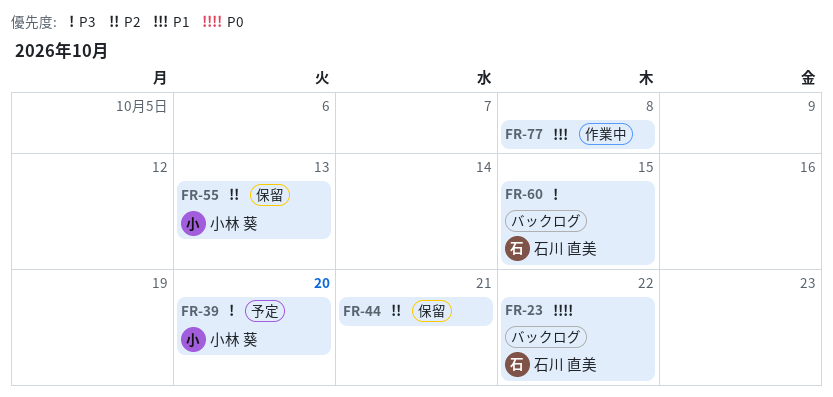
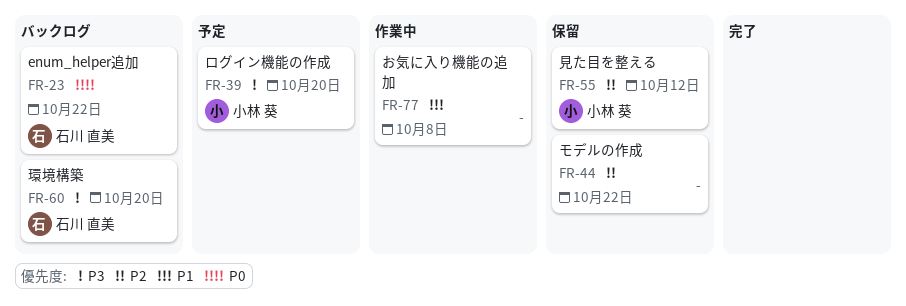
FR-44, due: Oct 21 -> Oct 22
FR-55, due: Oct 13 -> Oct 12
FR-60, due: Oct 15 -> Oct 20

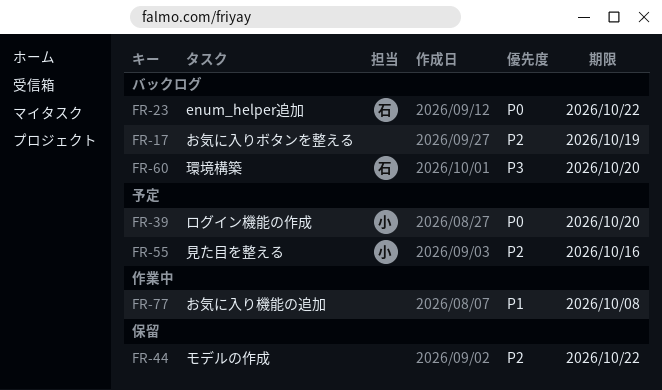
FR-17: none -> present
FR-39, priority: P3 -> P0
FR-55, status: 保留 -> 予定
FR-55, due: Oct 12 -> Oct 16

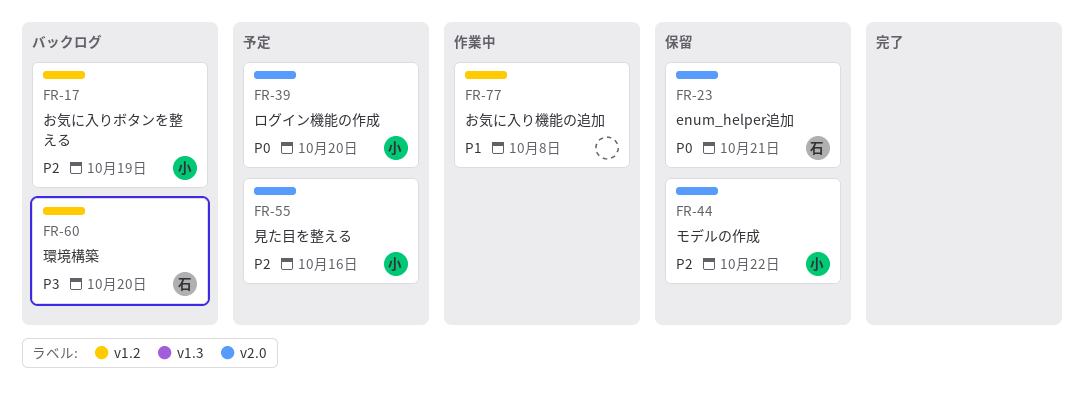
FR-17, owner: none -> 小
FR-23, status: バックログ -> 保留
FR-23, due: Oct 22 -> Oct 21
FR-44, owner: none -> 小

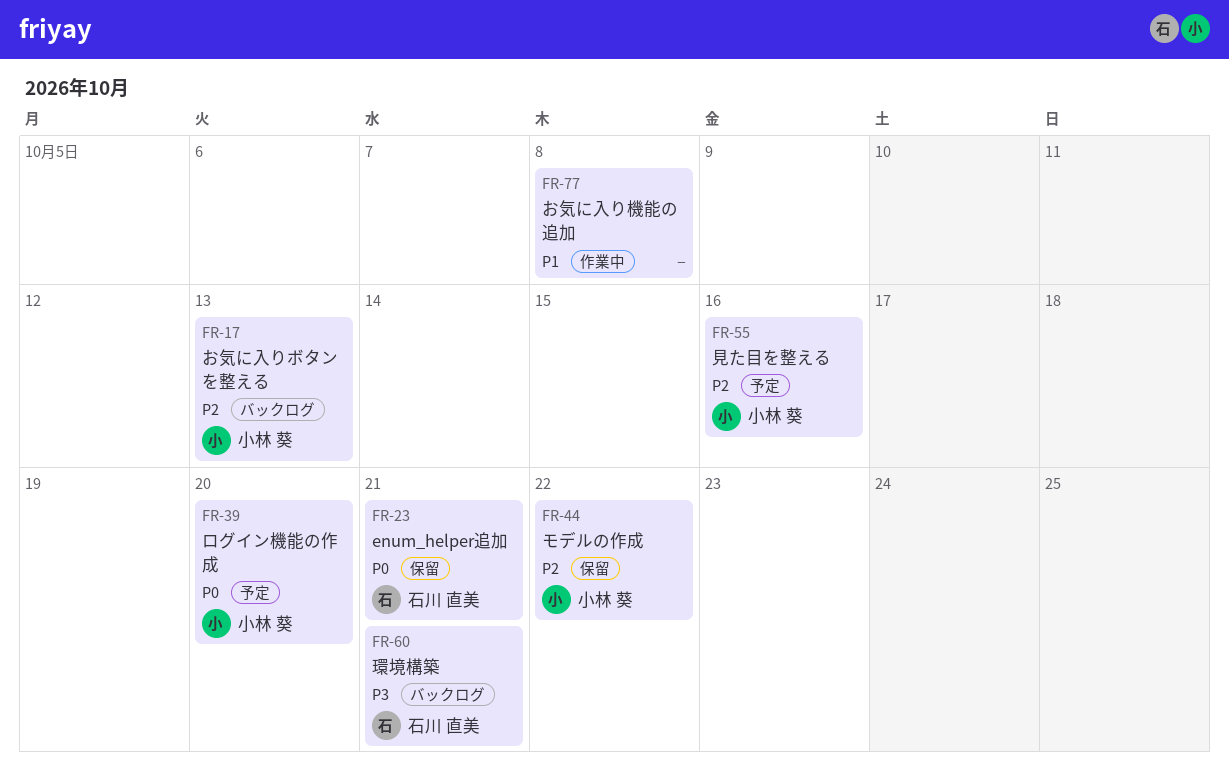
FR-17, due: Oct 19 -> Oct 13
FR-60, due: Oct 20 -> Oct 21

